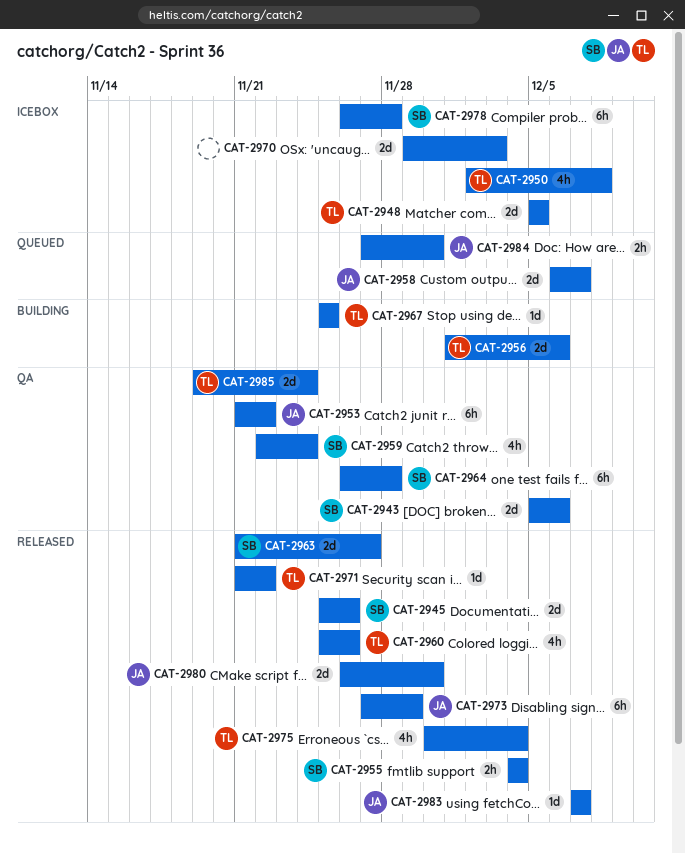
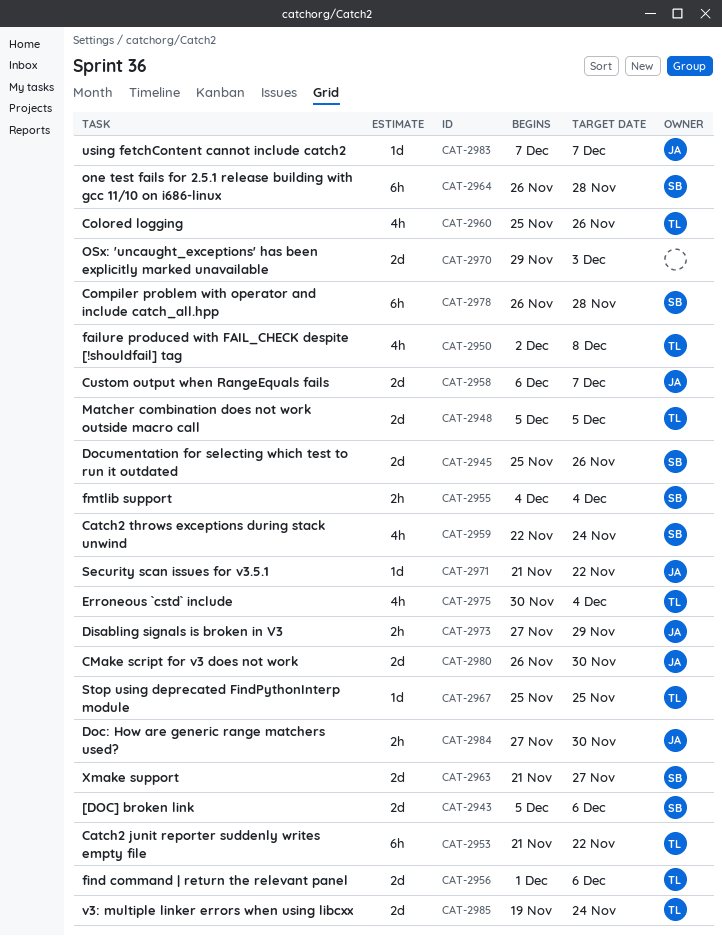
CAT-2953, owner: JA -> TL
CAT-2971, owner: TL -> JA
CAT-2973, estimate: 6h -> 2h

